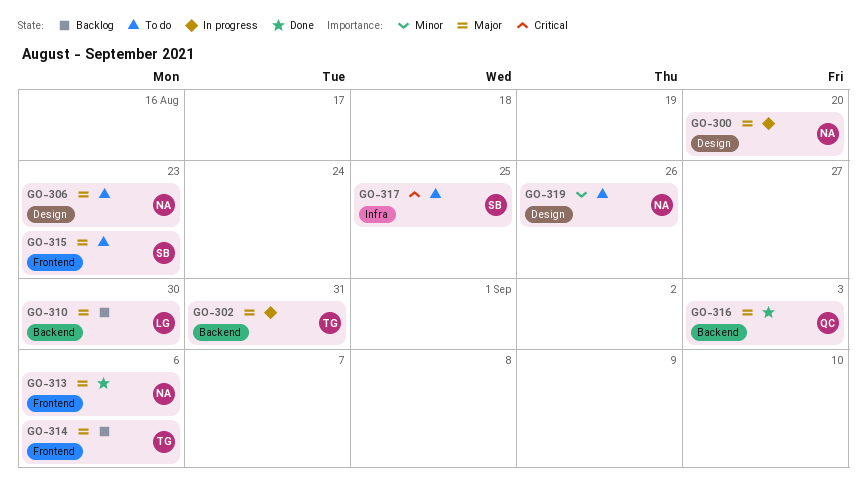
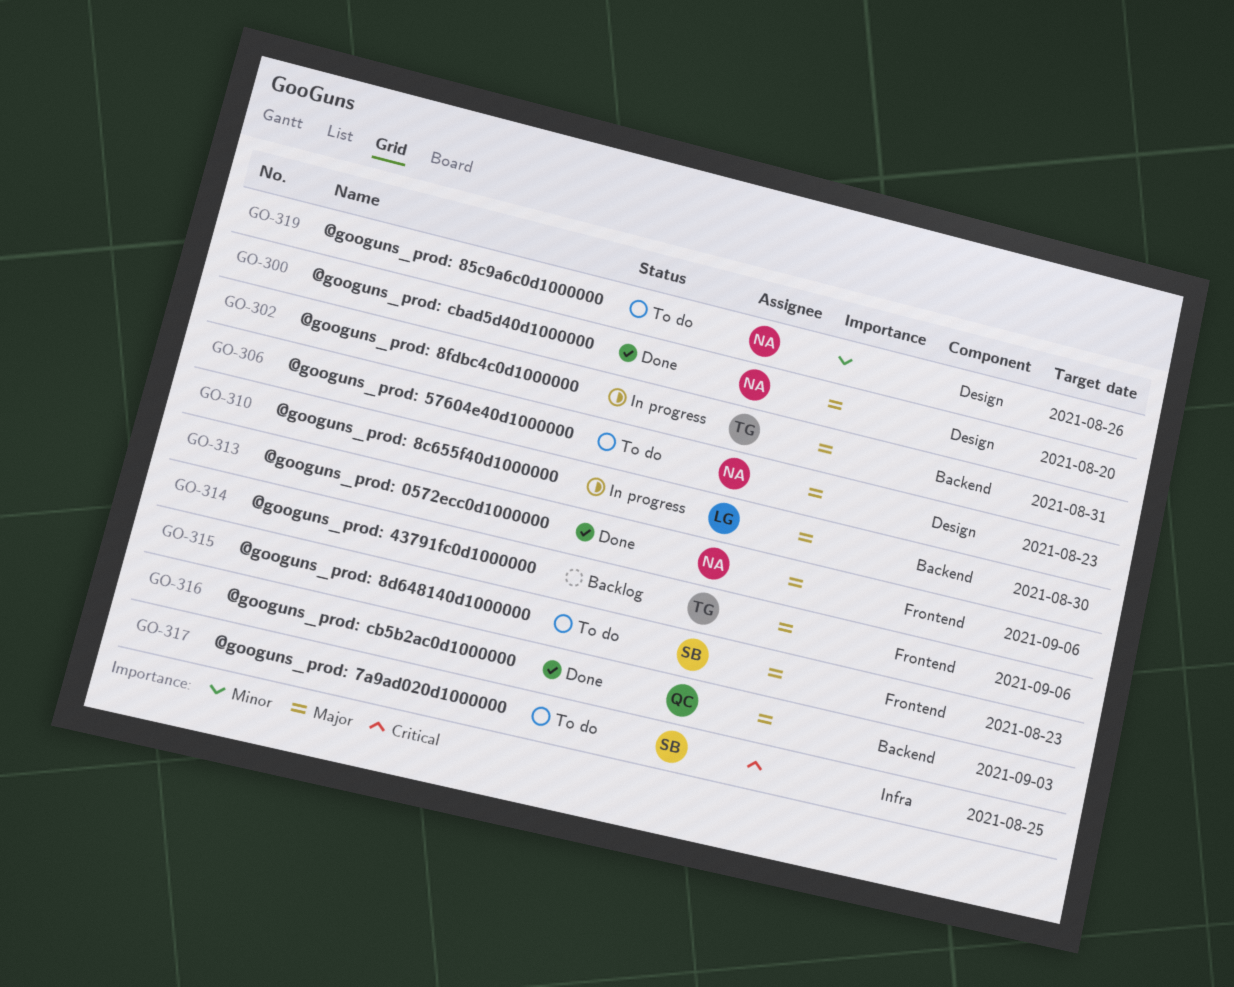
GO-300, status: In progress -> Done
GO-310, status: Backlog -> In progress

